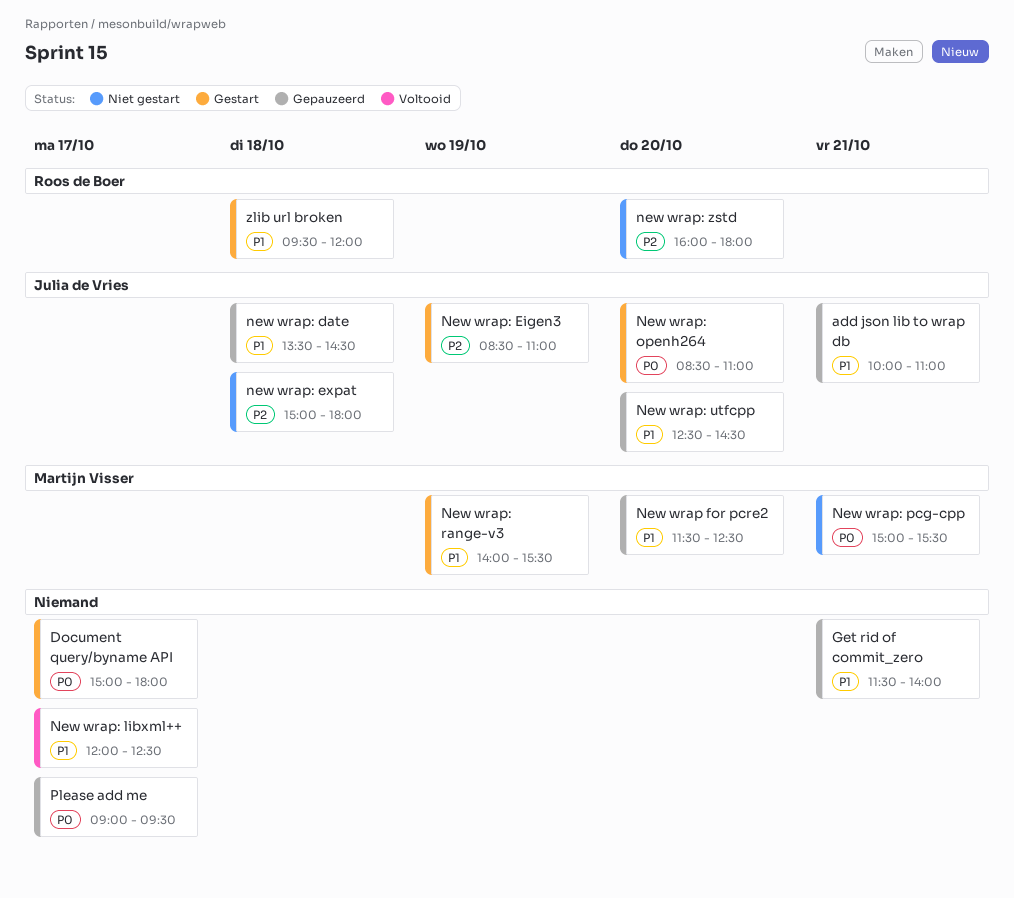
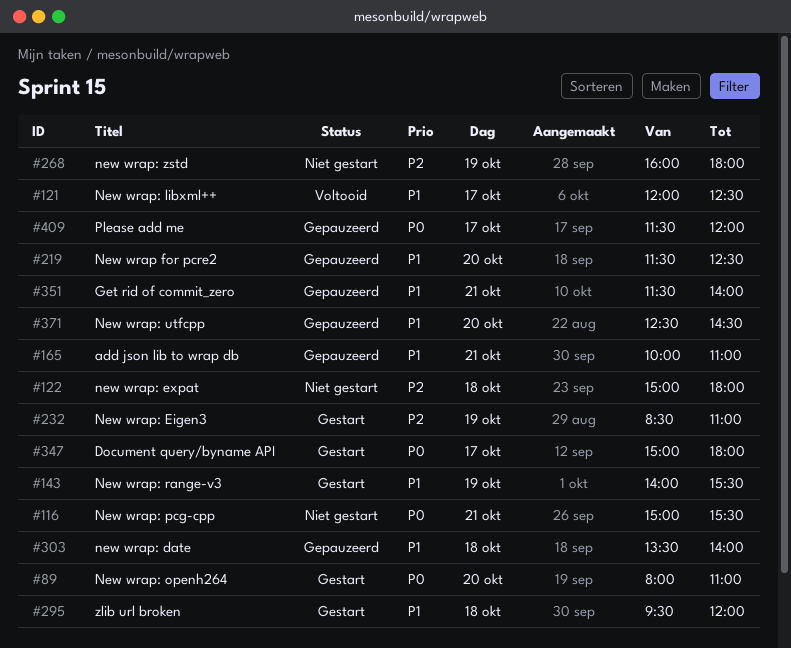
new wrap: date, ends: 14:30 -> 14:00
New wrap: openh264, begins: 08:30 -> 08:00
new wrap: zstd, day: Oct 20 -> Oct 19
Please add me, begins: 09:00 -> 11:30
Please add me, ends: 09:30 -> 12:00

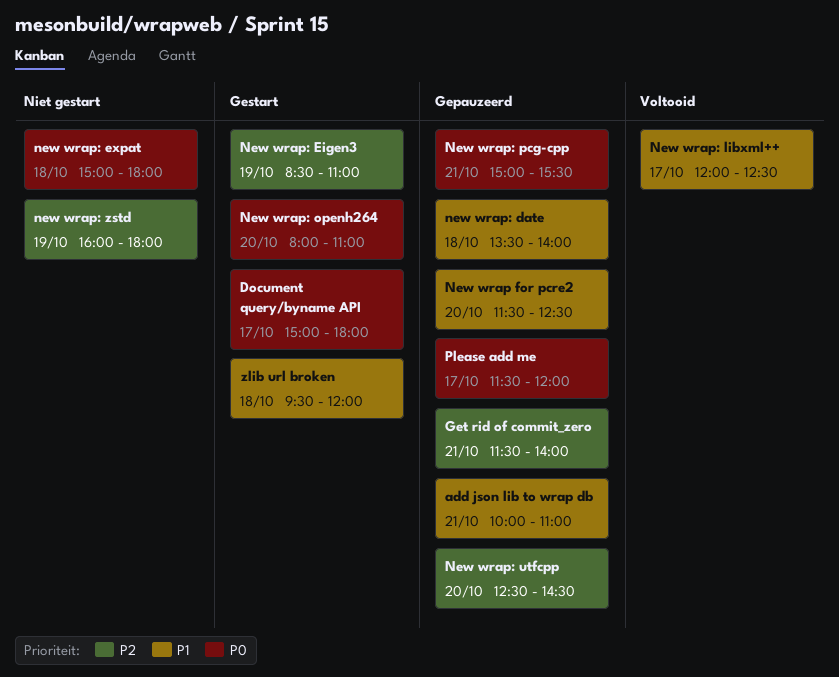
Get rid of commit_zero, priority: P1 -> P2
new wrap: expat, priority: P2 -> P0
New wrap: pcg-cpp, status: Niet gestart -> Gepauzeerd
New wrap: range-v3: present -> none
New wrap: utfcpp, priority: P1 -> P2

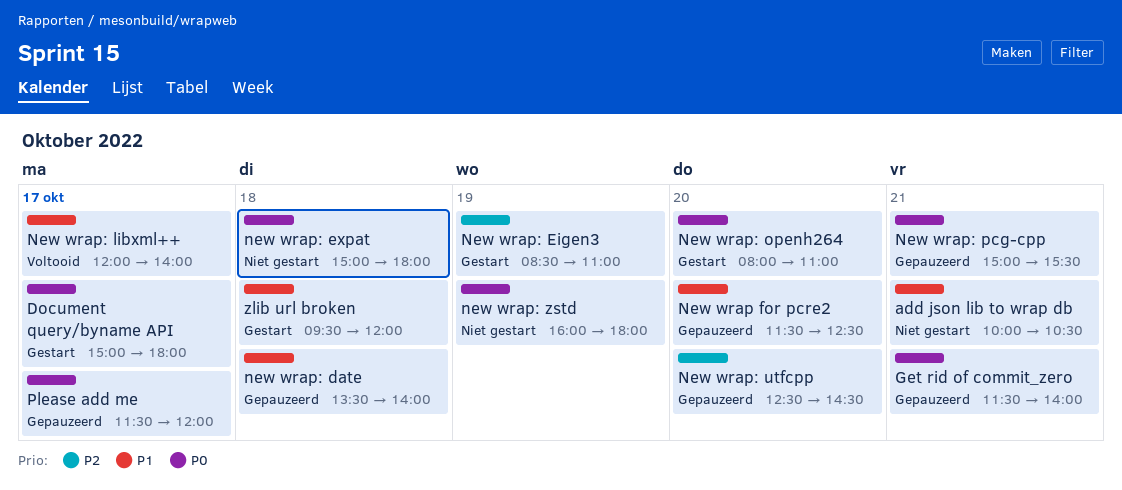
add json lib to wrap db, status: Gepauzeerd -> Niet gestart
add json lib to wrap db, ends: 11:00 -> 10:30
Get rid of commit_zero, priority: P2 -> P0
New wrap: libxml++, ends: 12:30 -> 14:00
new wrap: zstd, priority: P2 -> P0

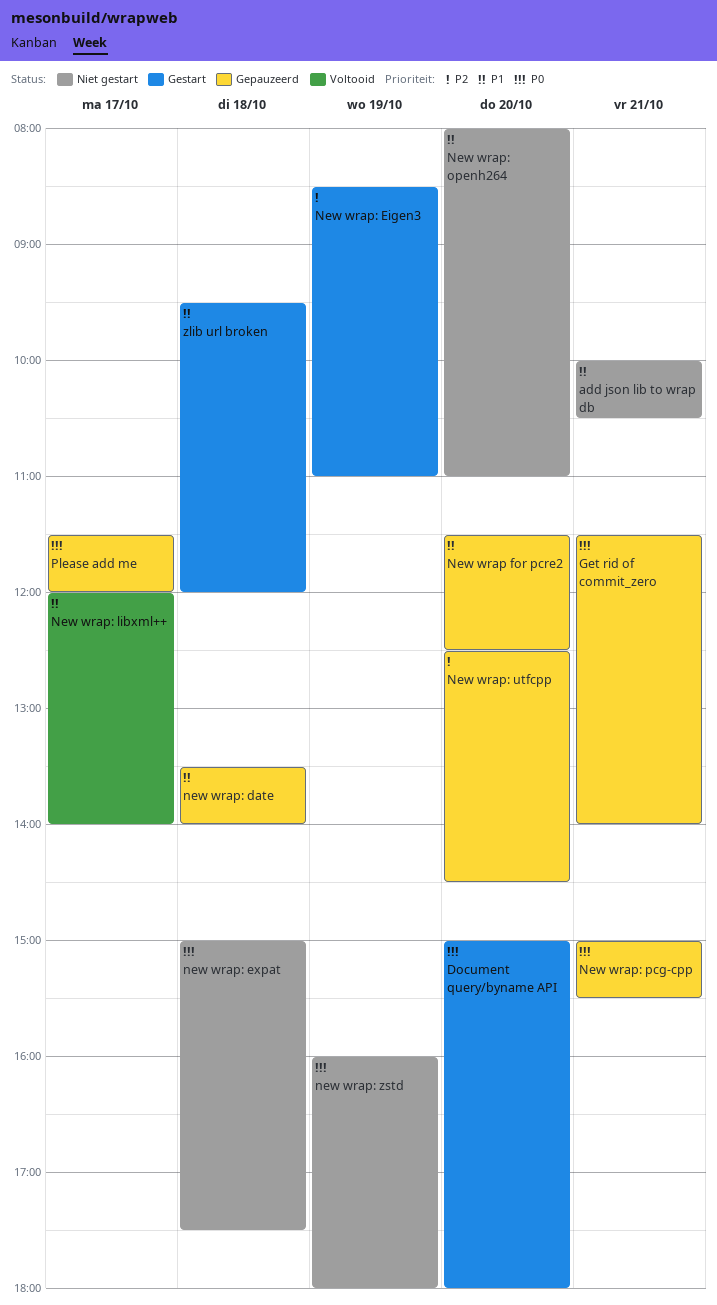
Document query/byname API, day: Oct 17 -> Oct 20
new wrap: expat, ends: 18:00 -> 17:30
New wrap: openh264, status: Gestart -> Niet gestart
New wrap: openh264, priority: P0 -> P1

